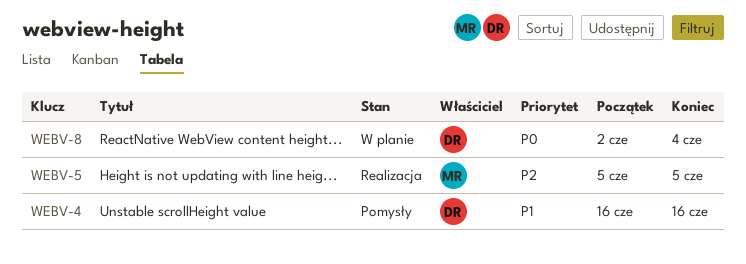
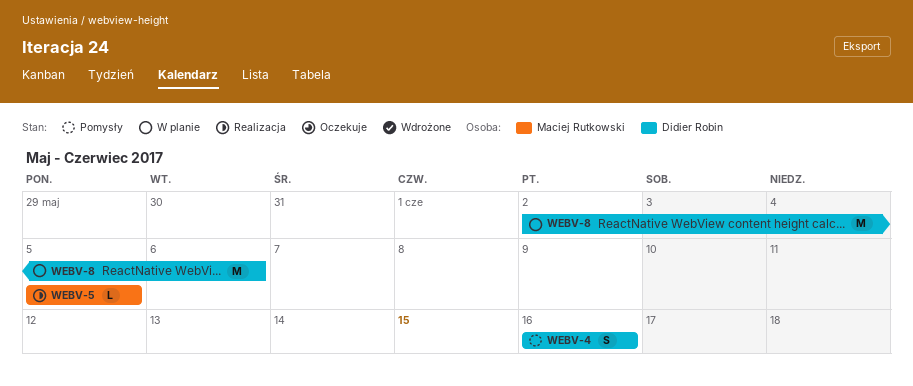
WEBV-8, due: Jun 4 -> Jun 6

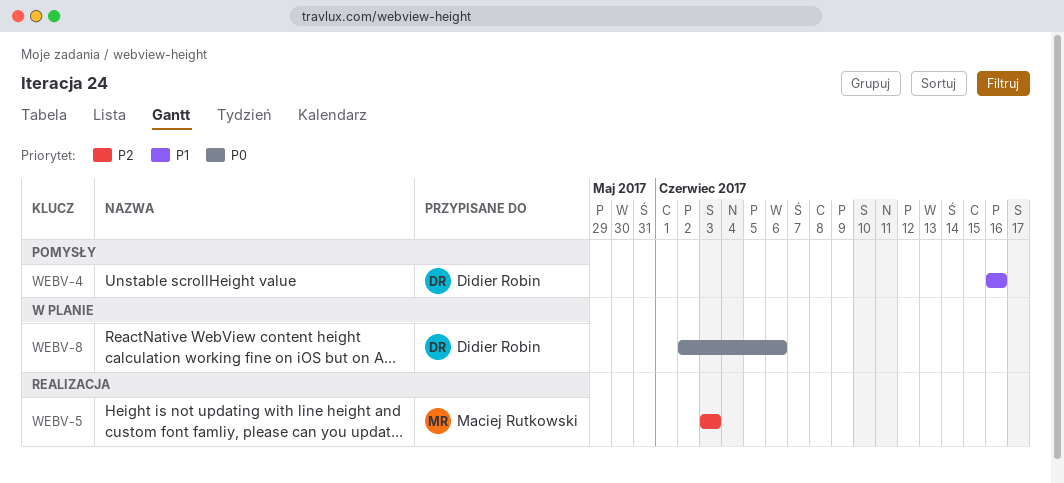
WEBV-5, start: Jun 5 -> Jun 3
WEBV-5, due: Jun 5 -> Jun 3

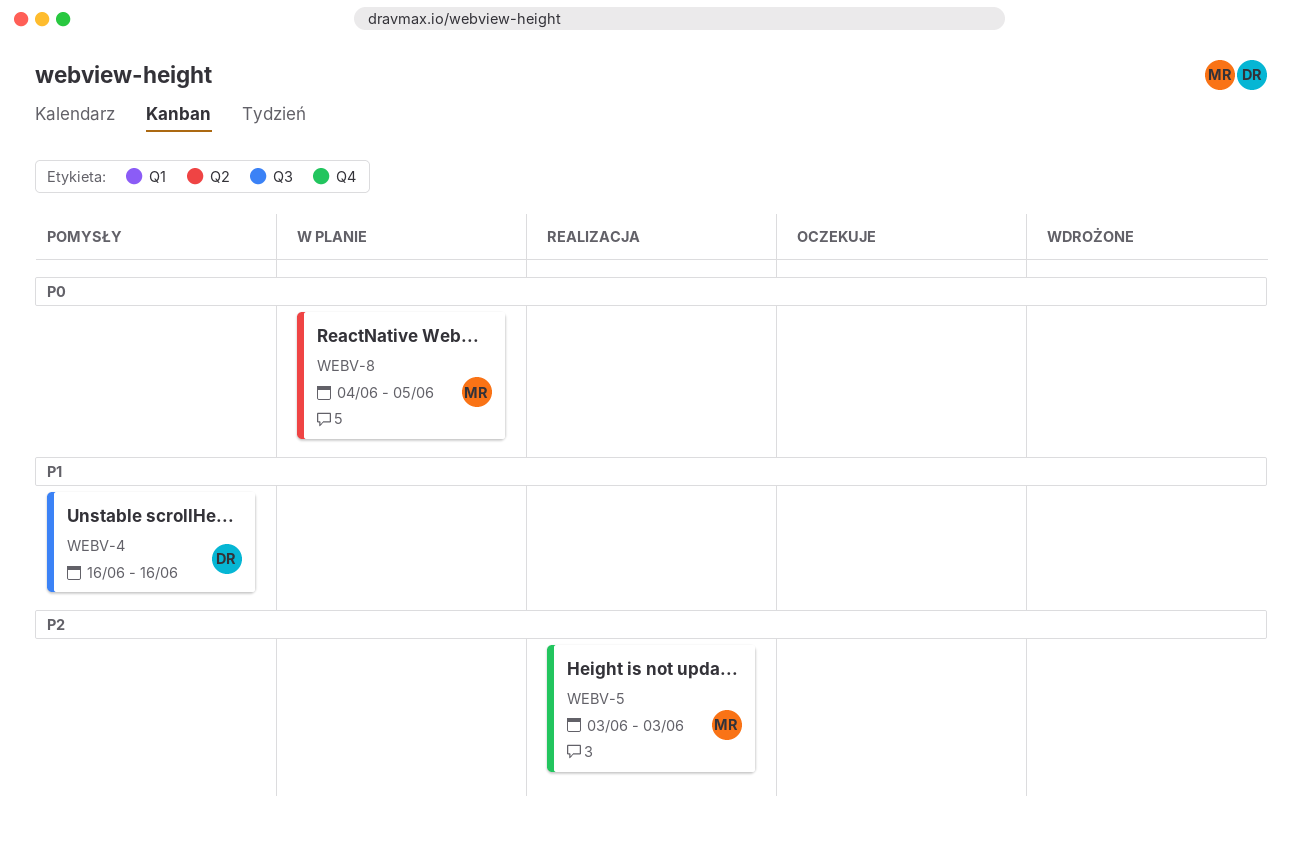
WEBV-8, owner: Didier Robin -> Maciej Rutkowski
WEBV-8, start: Jun 2 -> Jun 4
WEBV-8, due: Jun 6 -> Jun 5

